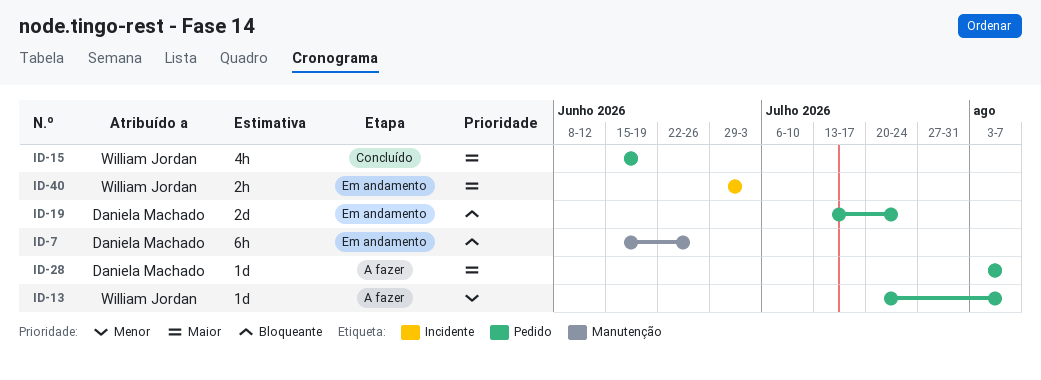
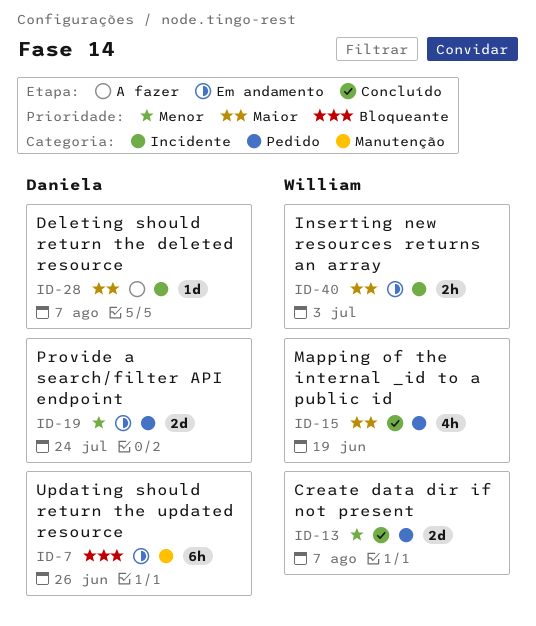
ID-13, status: A fazer -> Concluído
ID-13, estimate: 1d -> 2d
ID-19, priority: Bloqueante -> Menor
ID-28, label: Pedido -> Incidente

